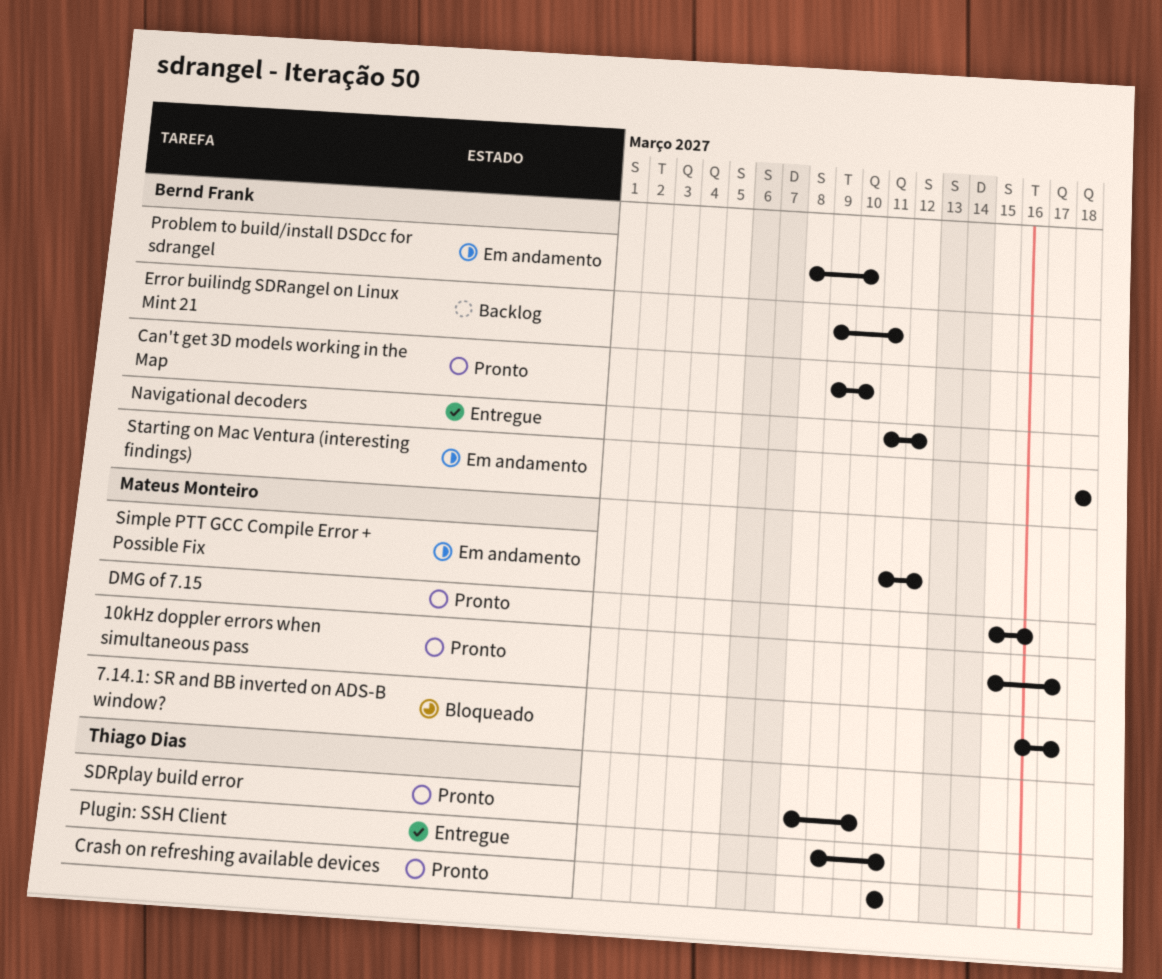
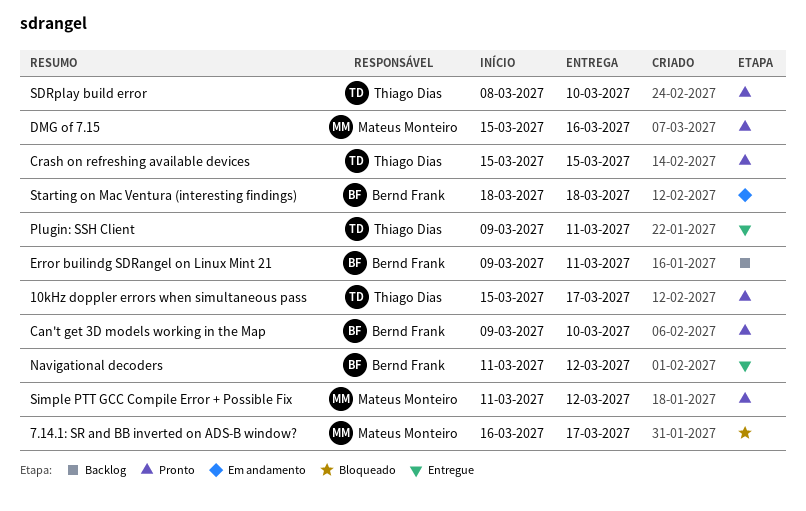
10kHz doppler errors when simultaneous pass, owner: Mateus Monteiro -> Thiago Dias
Crash on refreshing available devices, start: Mar 11 -> Mar 15
Crash on refreshing available devices, due: Mar 11 -> Mar 15
Problem to build/install DSDcc for sdrangel: present -> none
Simple PTT GCC Compile Error + Possible Fix, status: Em andamento -> Pronto

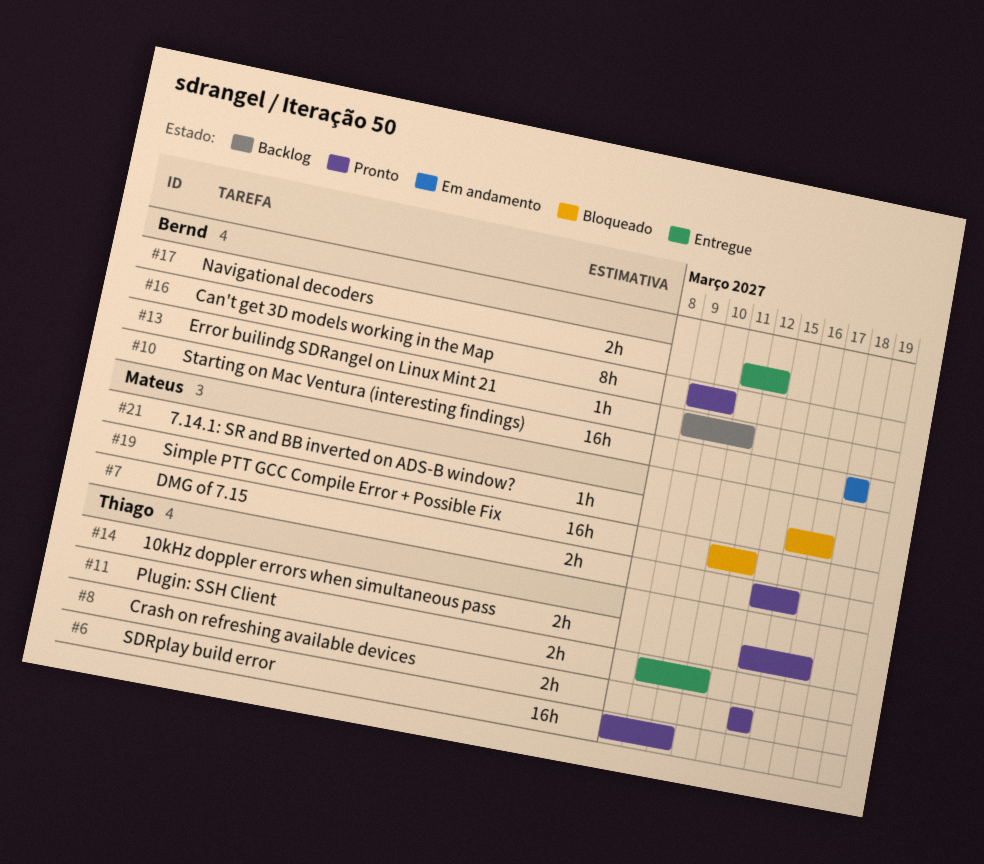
Simple PTT GCC Compile Error + Possible Fix, status: Pronto -> Bloqueado

